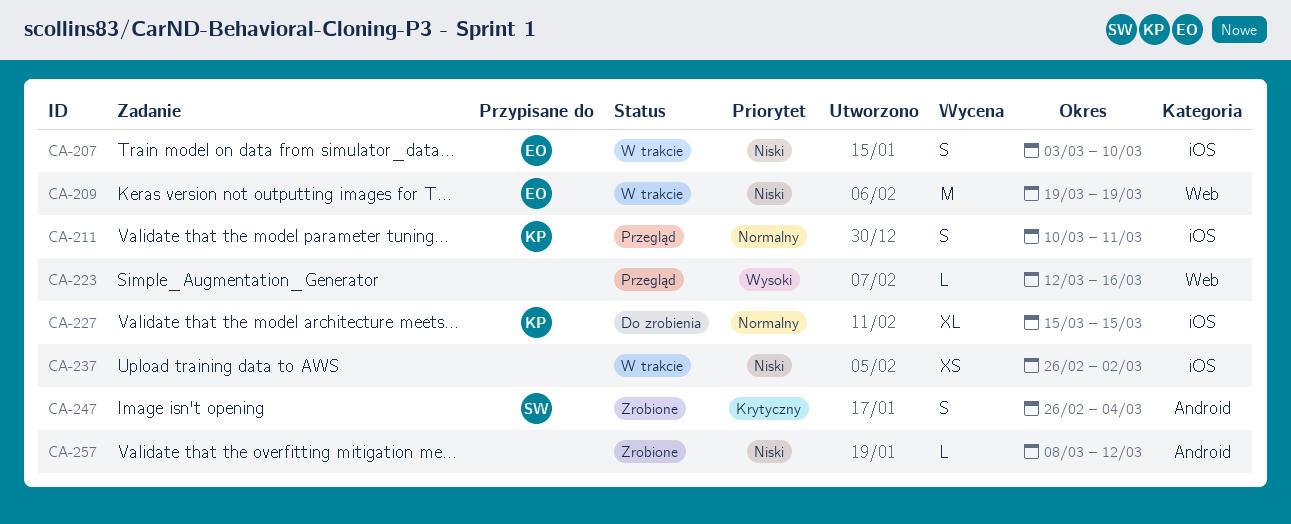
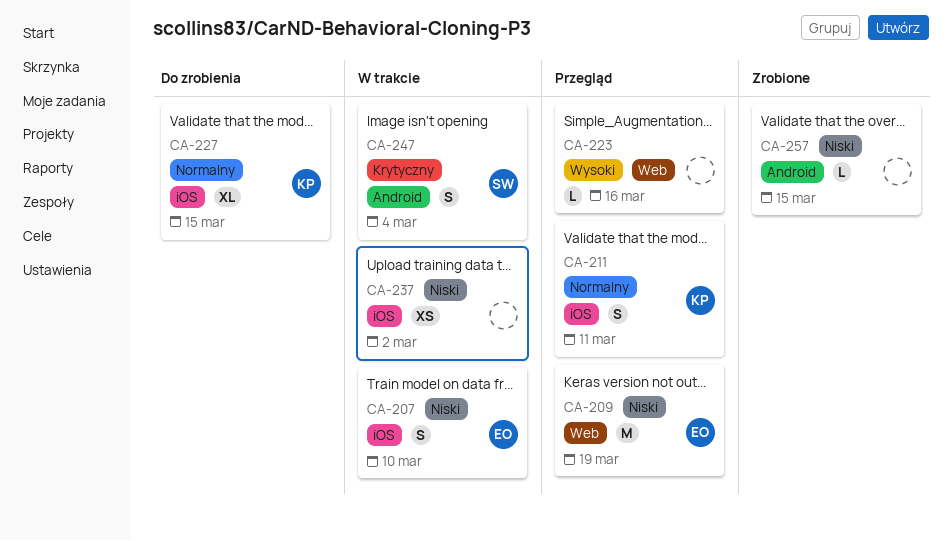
CA-209, status: W trakcie -> Przegląd
CA-247, status: Zrobione -> W trakcie
CA-257, due: Mar 12 -> Mar 15

